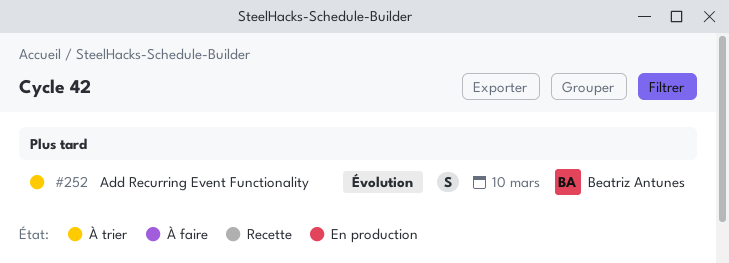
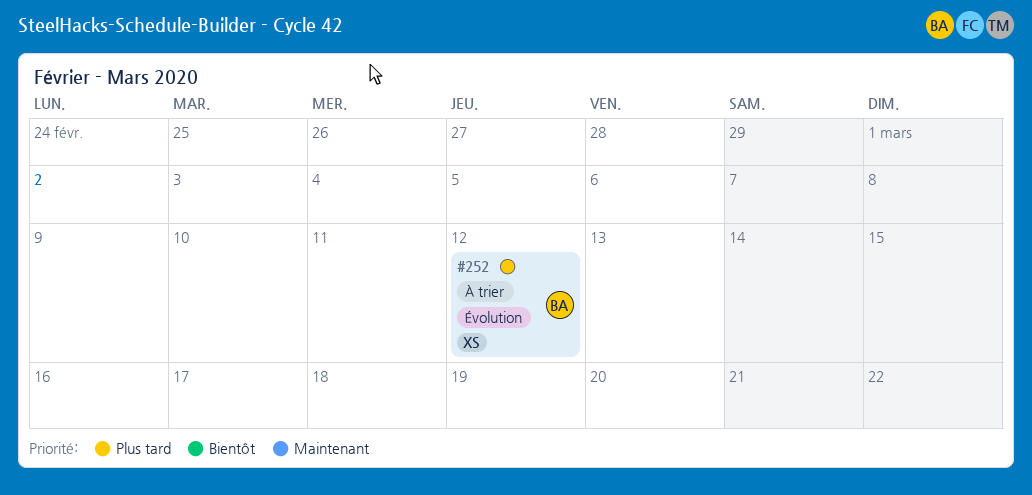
#252, estimate: S -> XS
#252, due: Mar 10 -> Mar 12

